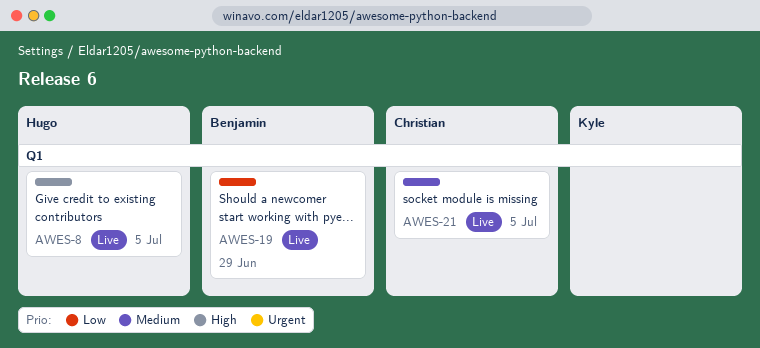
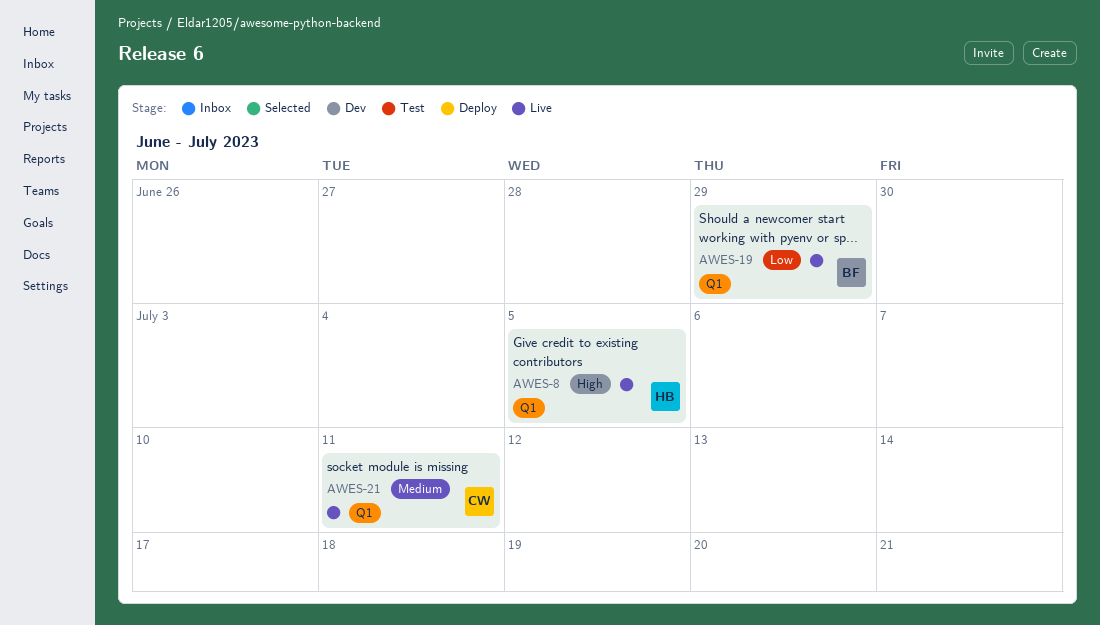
AWES-21, due: Jul 5 -> Jul 11

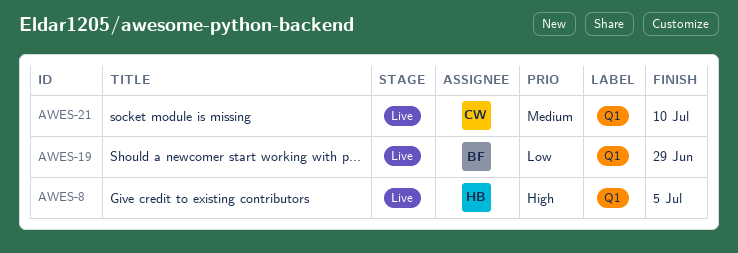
AWES-21, due: Jul 11 -> Jul 10

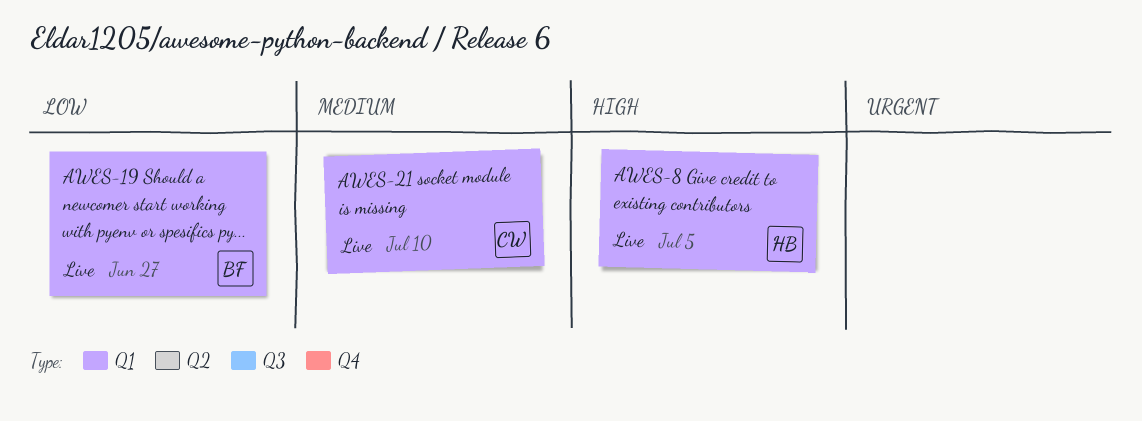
AWES-19, due: Jun 29 -> Jun 27

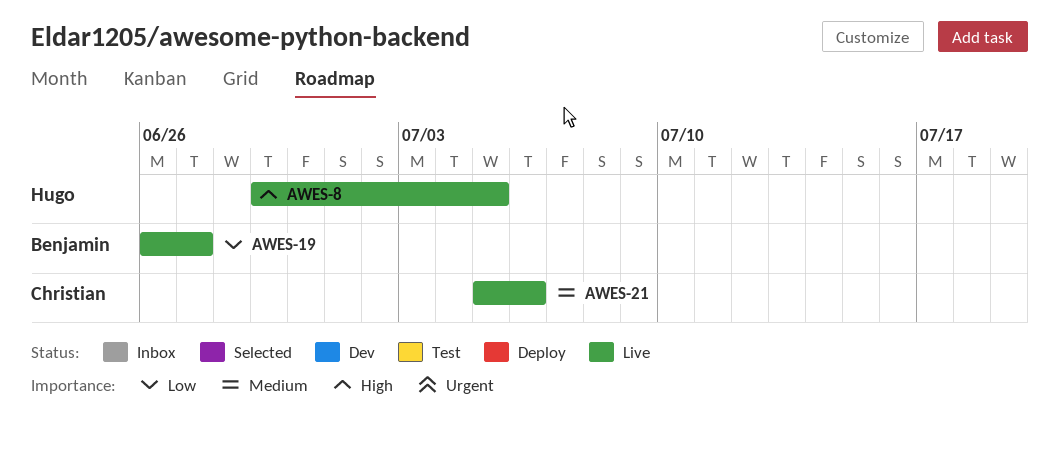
AWES-21, due: Jul 10 -> Jul 6

